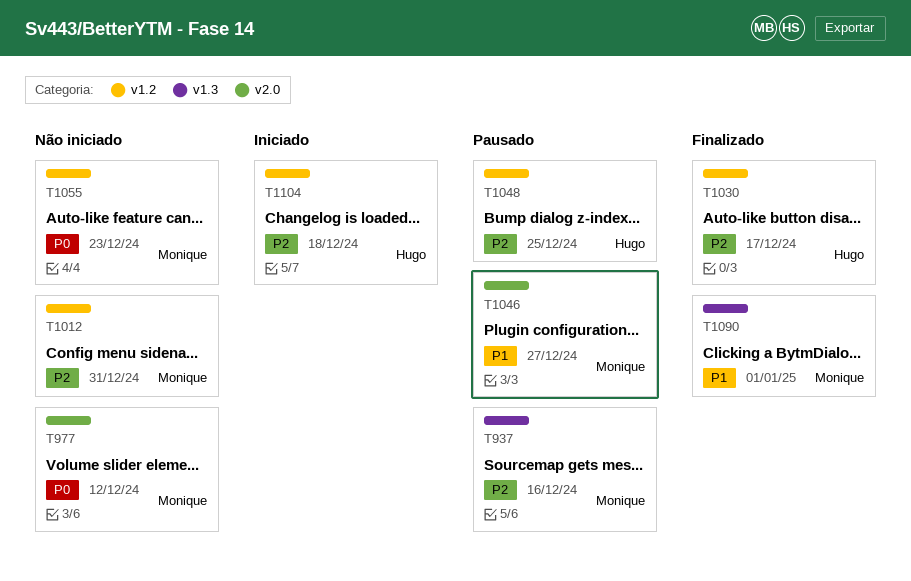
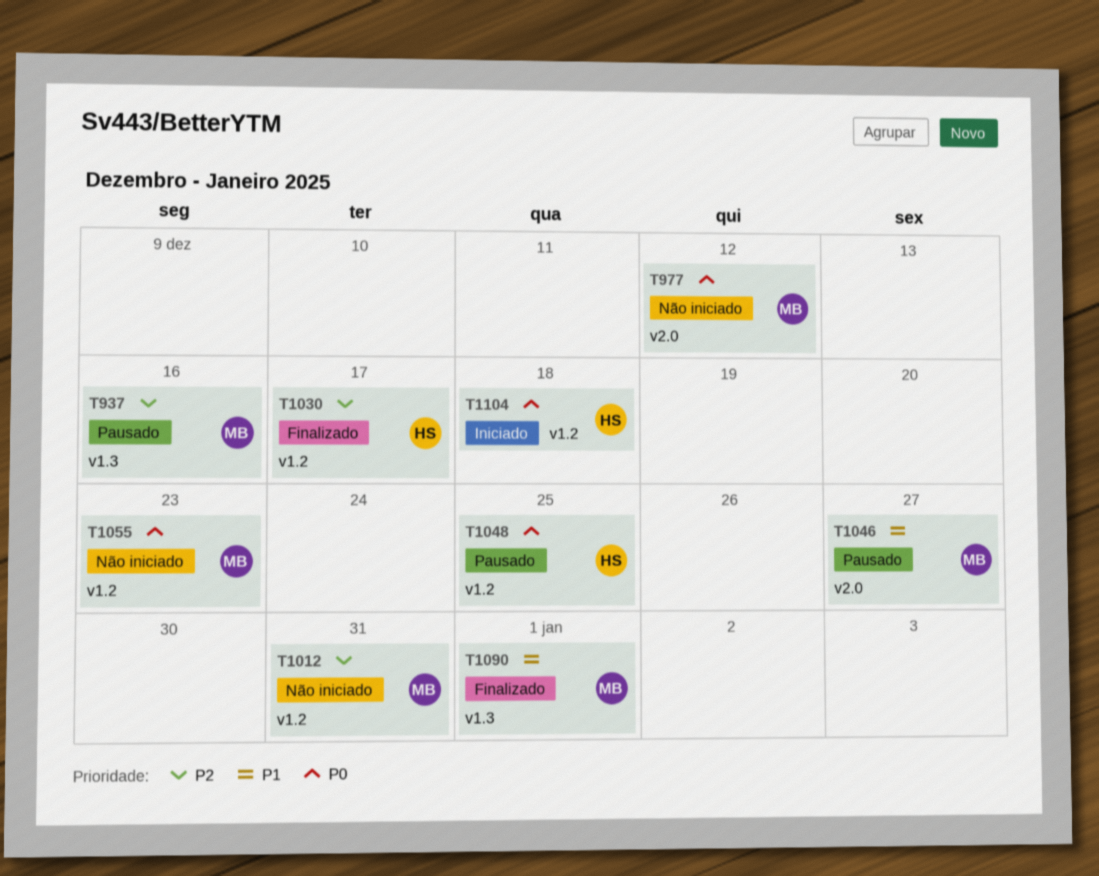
T1048, priority: P2 -> P0
T1104, priority: P2 -> P0

